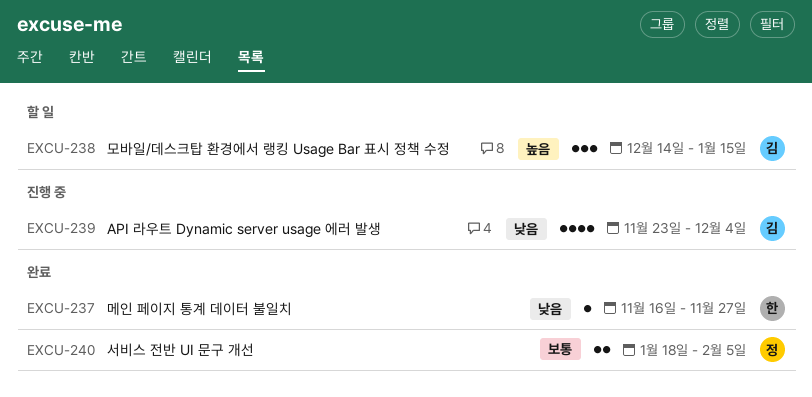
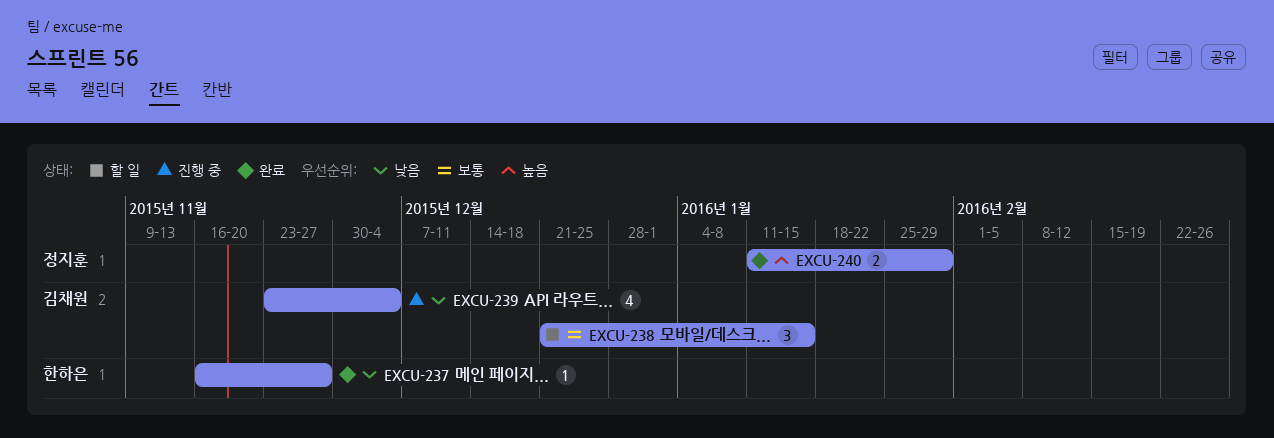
EXCU-238, priority: 높음 -> 보통
EXCU-238, start: Dec 14 -> Dec 21
EXCU-240, priority: 보통 -> 높음
EXCU-240, start: Jan 18 -> Jan 11
EXCU-240, due: Feb 5 -> Jan 29

